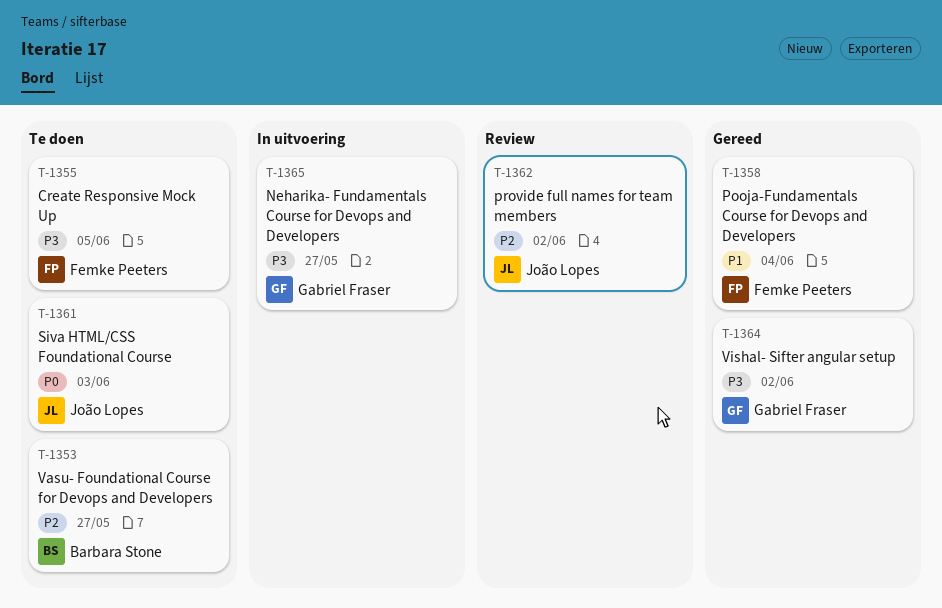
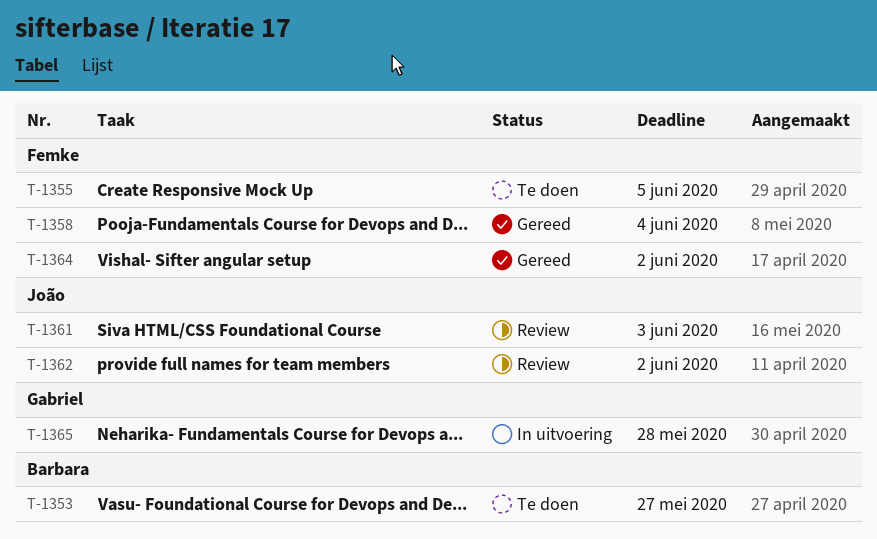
T-1361, status: Te doen -> Review
T-1364, owner: Gabriel Fraser -> Femke Peeters
T-1365, due: May 27 -> May 28

